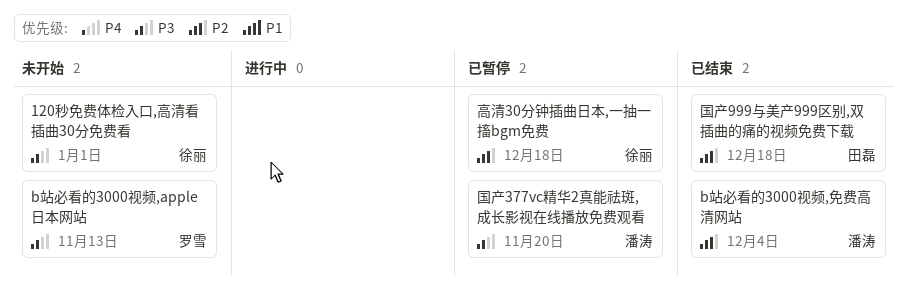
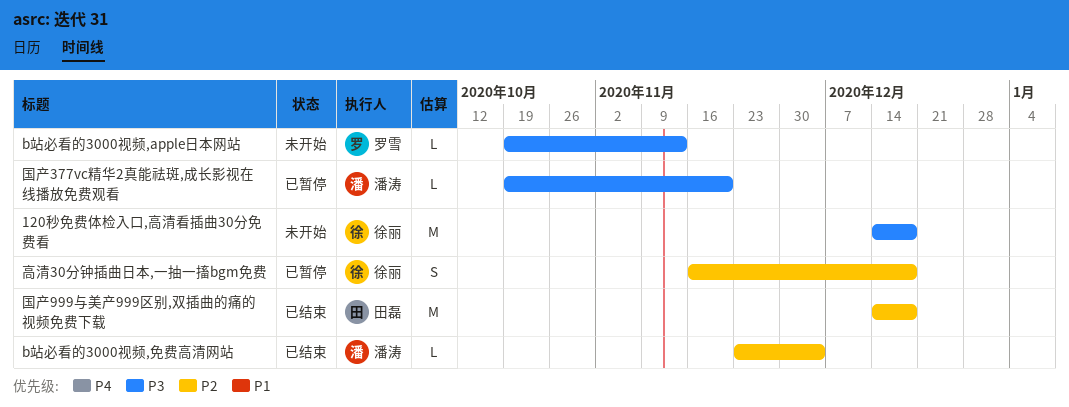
120秒免费体检入口,高清看插曲30分免费看, due: Jan 1 -> Dec 18

